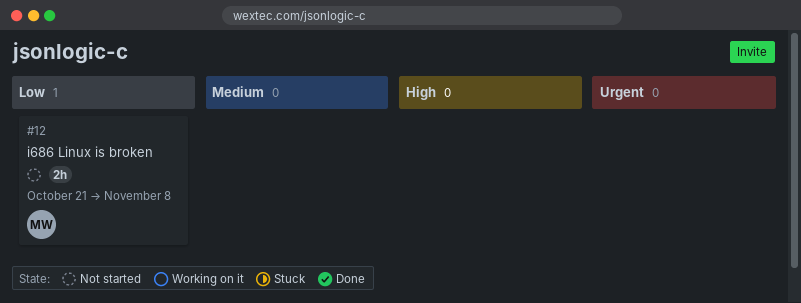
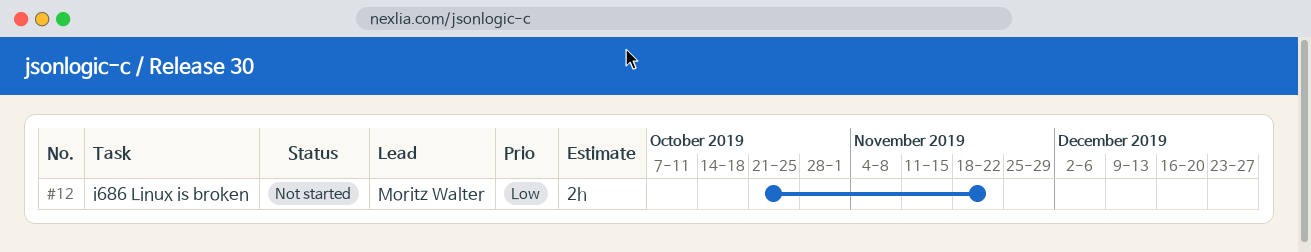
#12, due: Nov 8 -> Nov 22

